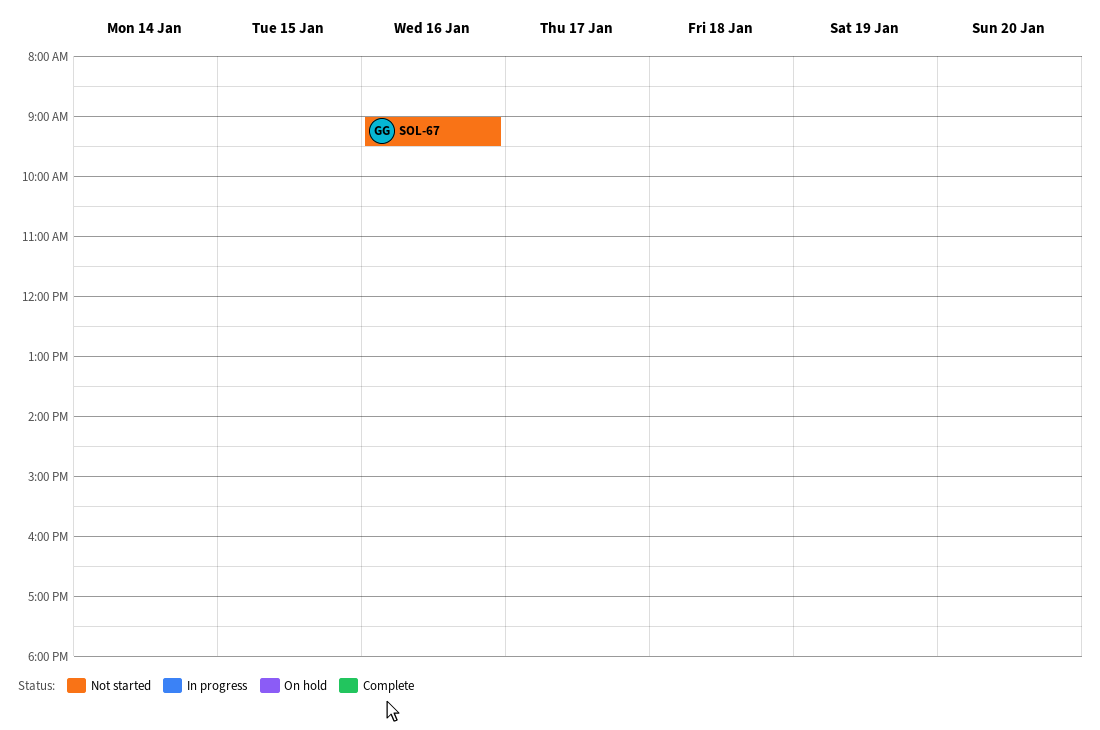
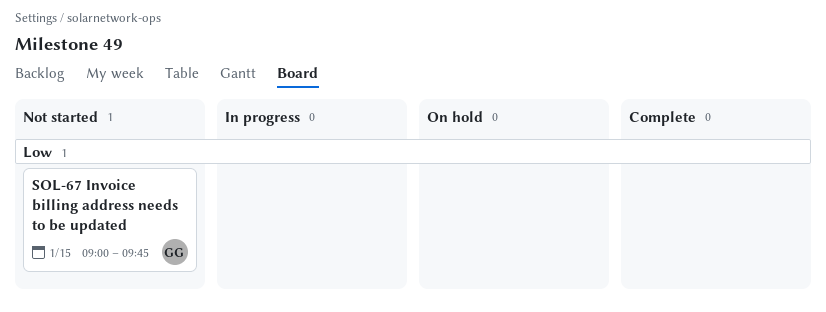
SOL-67, day: Jan 16 -> Jan 15
SOL-67, ends: 09:30 -> 09:45

